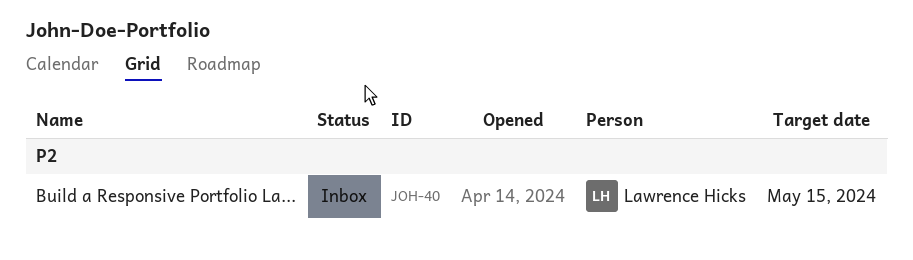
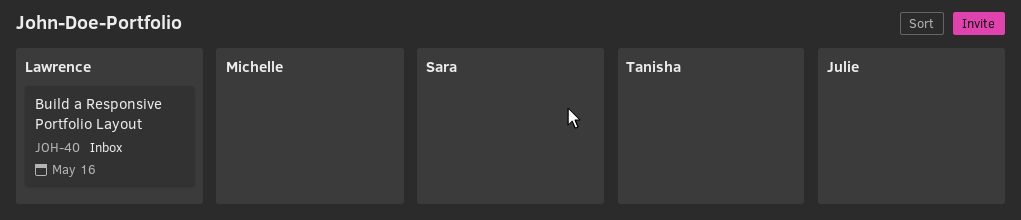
JOH-40, due: May 15 -> May 16

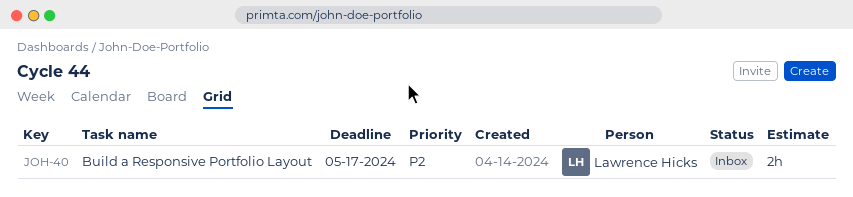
JOH-40, due: May 16 -> May 17

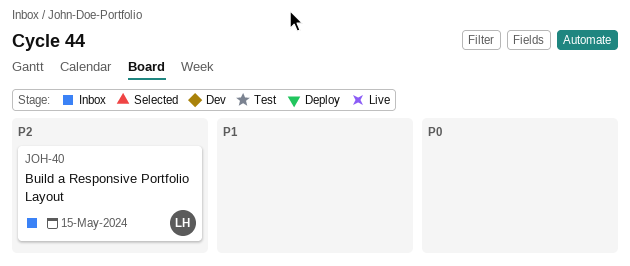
JOH-40, due: May 17 -> May 15

